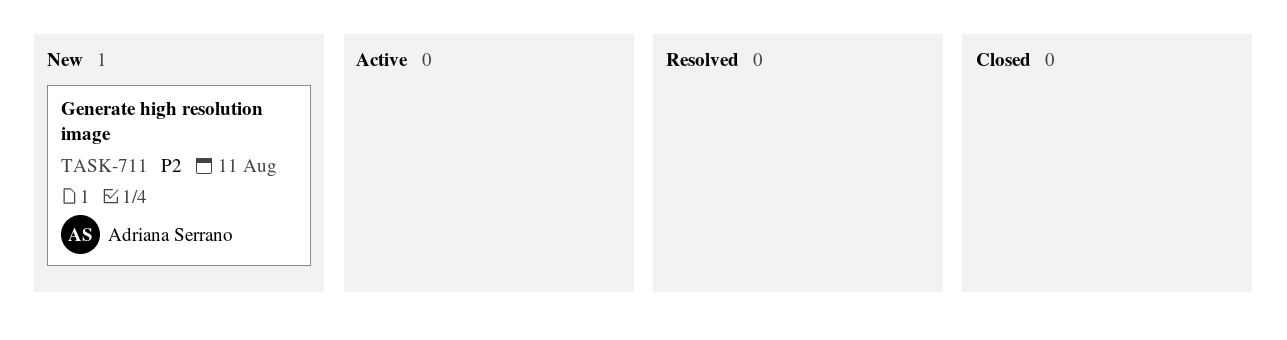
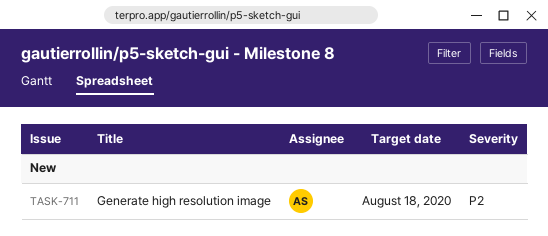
TASK-711, due: Aug 11 -> Aug 18

